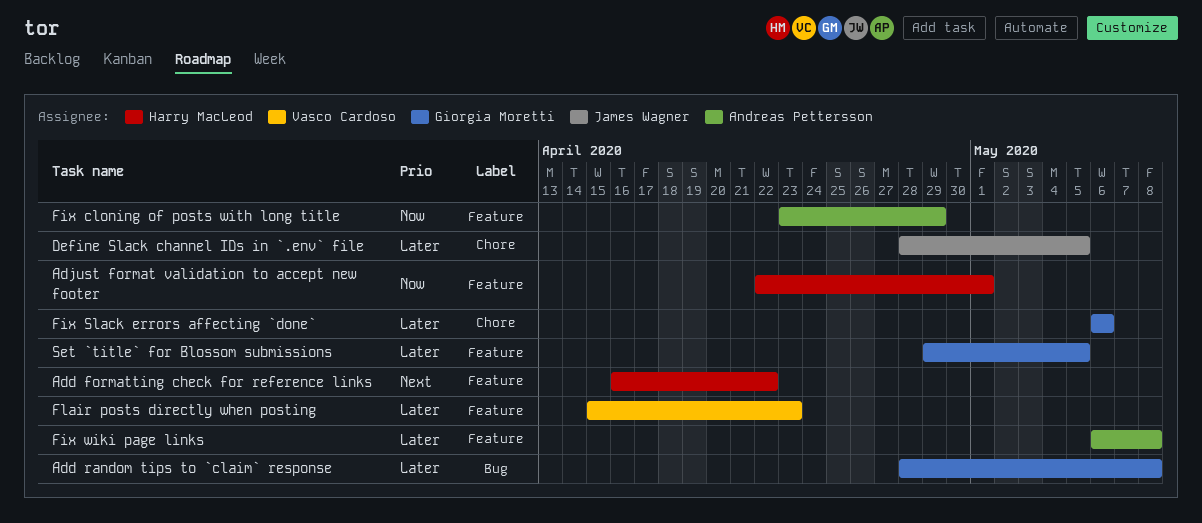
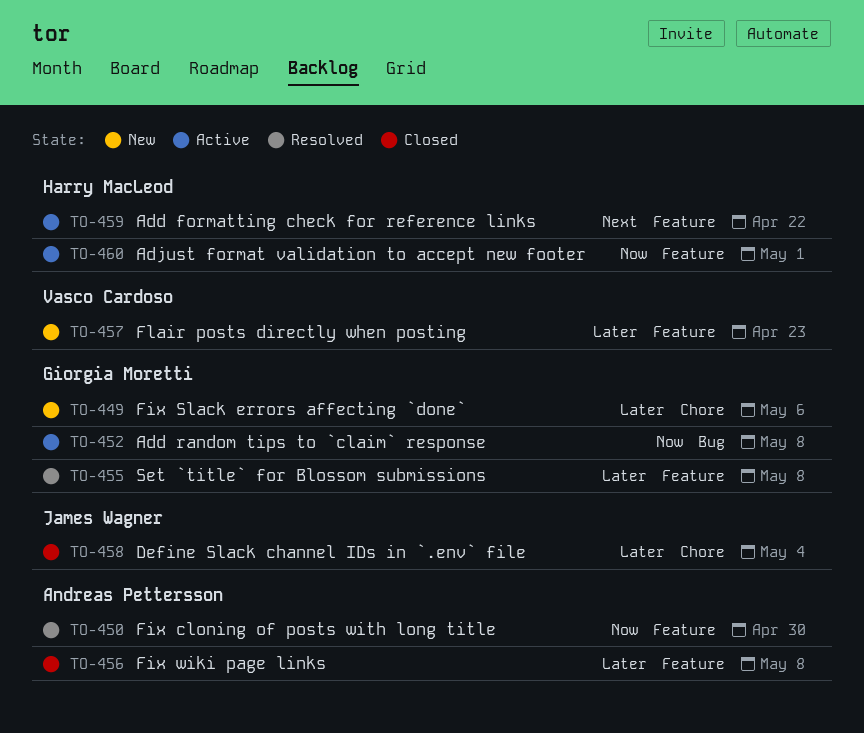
Add random tips to `claim` response, priority: Later -> Now
Define Slack channel IDs in `.env` file, due: May 5 -> May 4
Fix cloning of posts with long title, due: Apr 29 -> Apr 30
Set `title` for Blossom submissions, due: May 5 -> May 8

